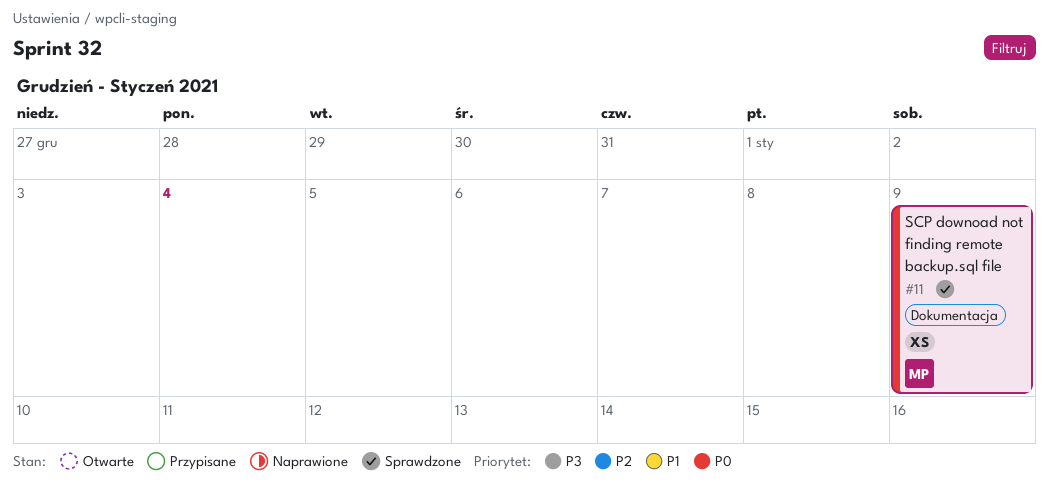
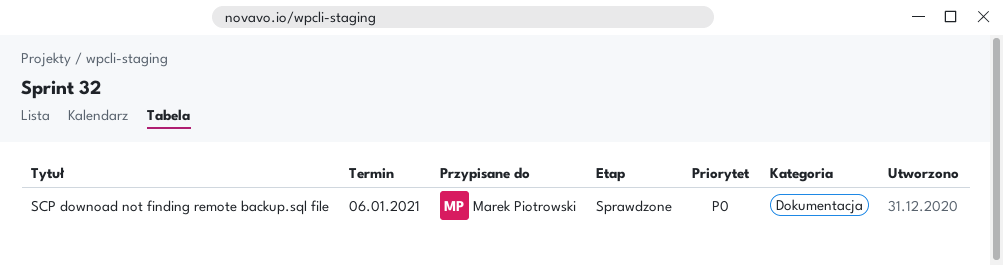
SCP downoad not finding remote backup.sql file, due: Jan 9 -> Jan 6

